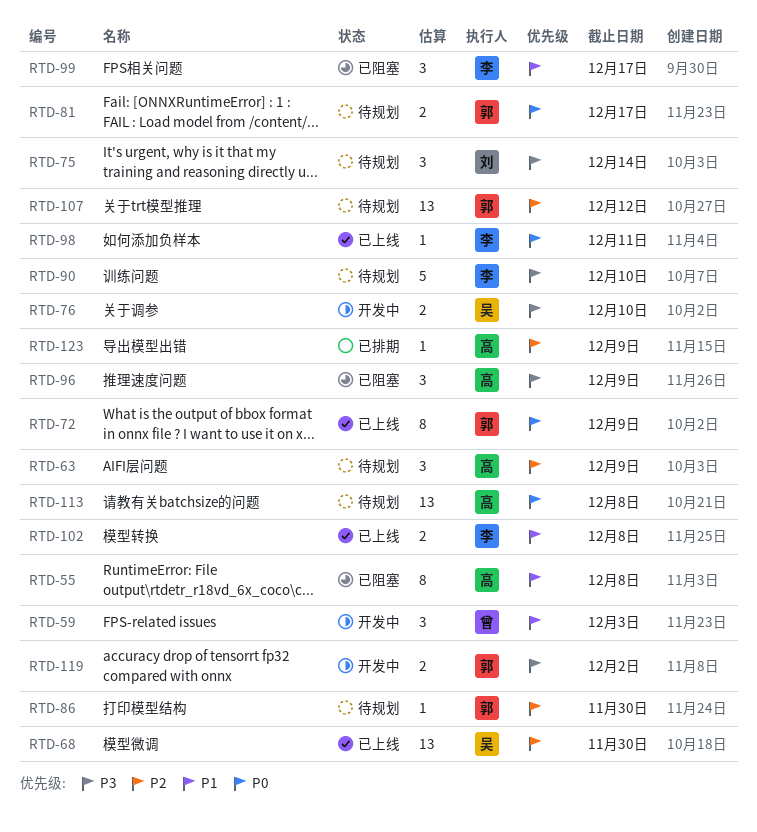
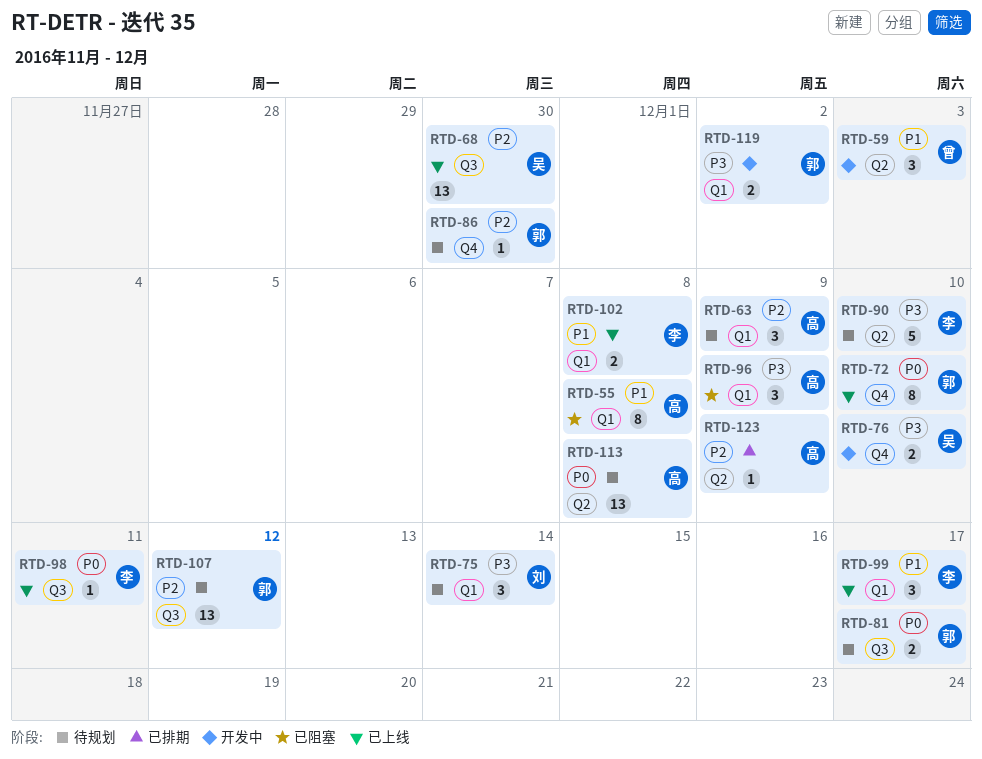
RTD-72, due: Dec 9 -> Dec 10
RTD-99, status: 已阻塞 -> 已上线

